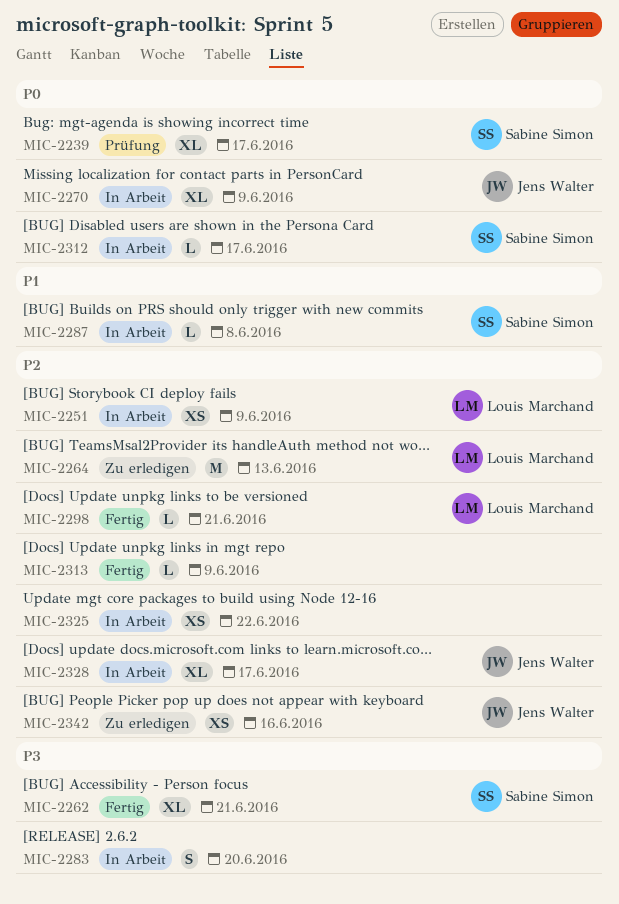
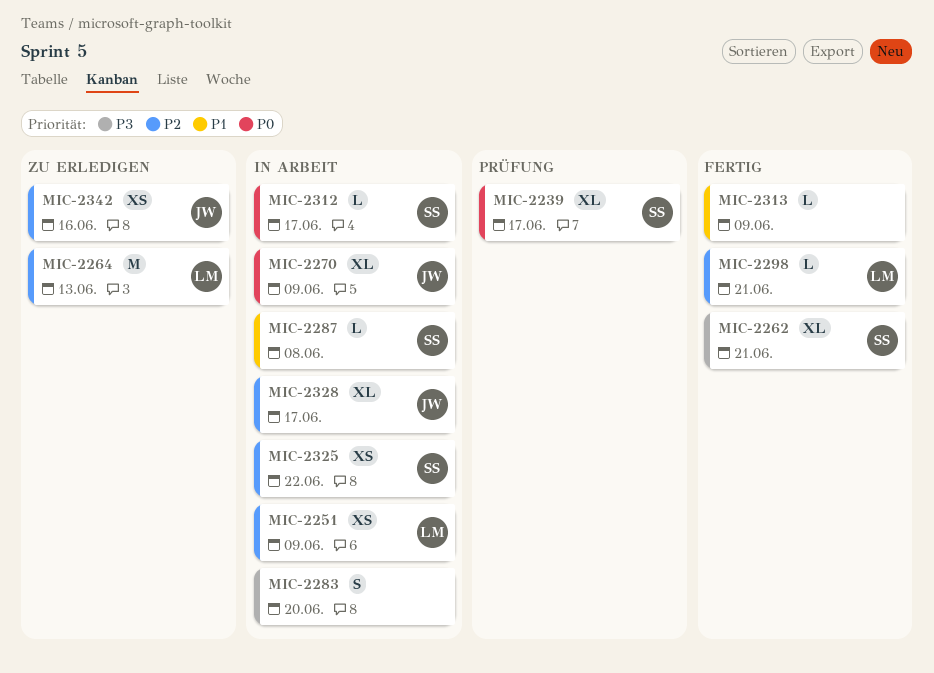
MIC-2313, priority: P2 -> P1
MIC-2325, owner: none -> Sabine Simon

